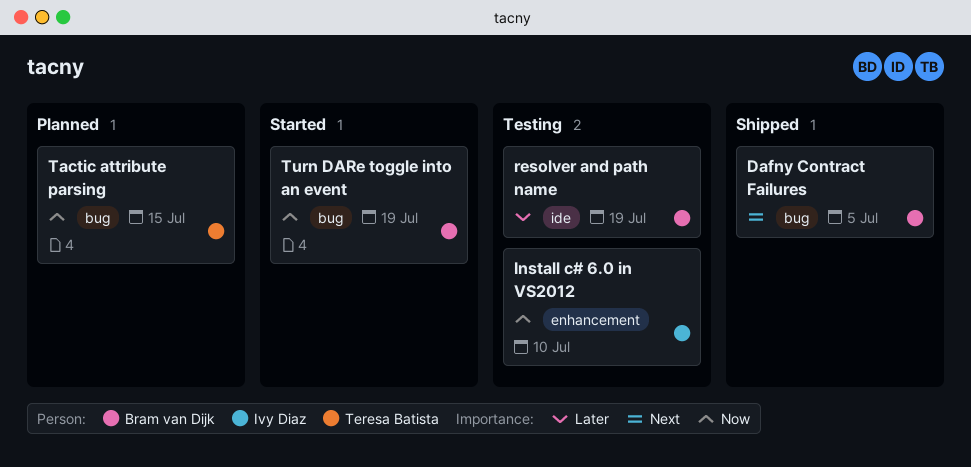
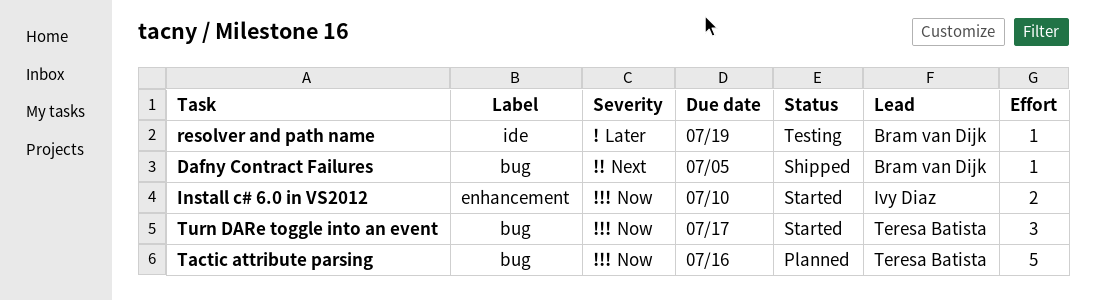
Install c# 6.0 in VS2012, status: Testing -> Started
Tactic attribute parsing, due: Jul 15 -> Jul 16
Turn DARe toggle into an event, owner: Bram van Dijk -> Teresa Batista
Turn DARe toggle into an event, due: Jul 19 -> Jul 17

